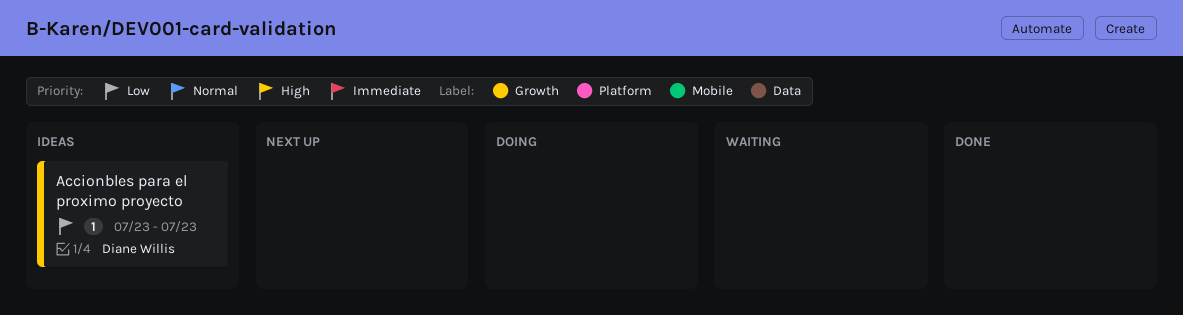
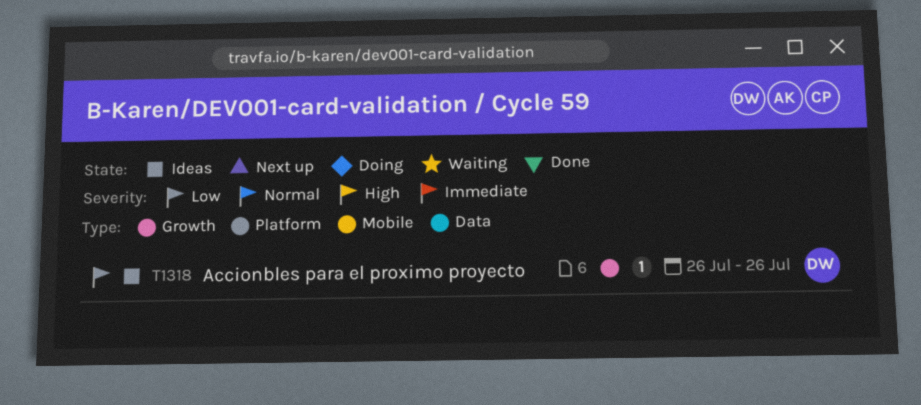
Accionbles para el proximo proyecto, start: Jul 23 -> Jul 26
Accionbles para el proximo proyecto, due: Jul 23 -> Jul 26

